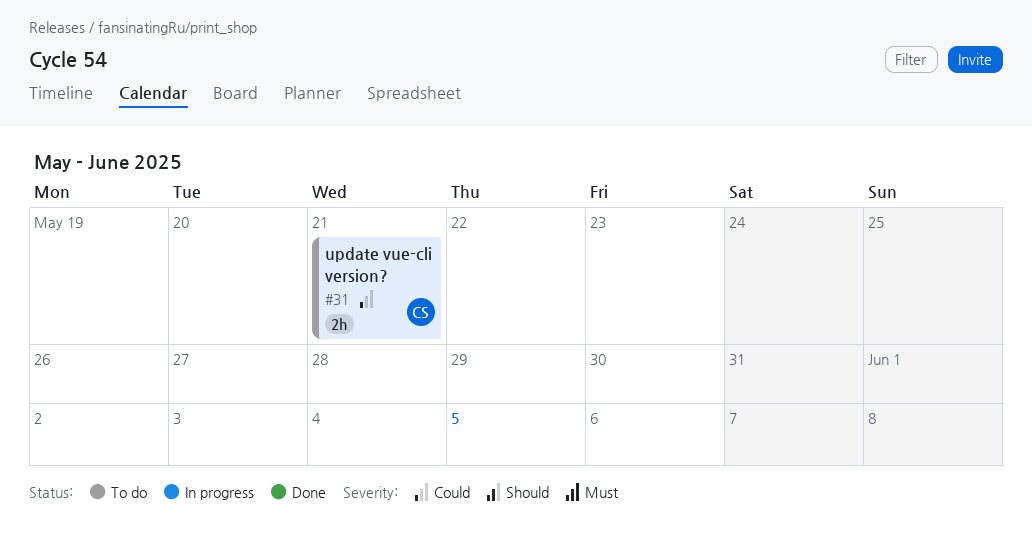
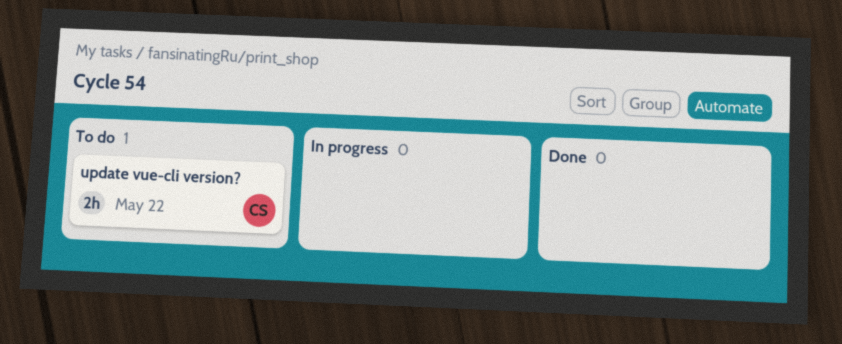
update vue-cli version?, due: May 21 -> May 22

